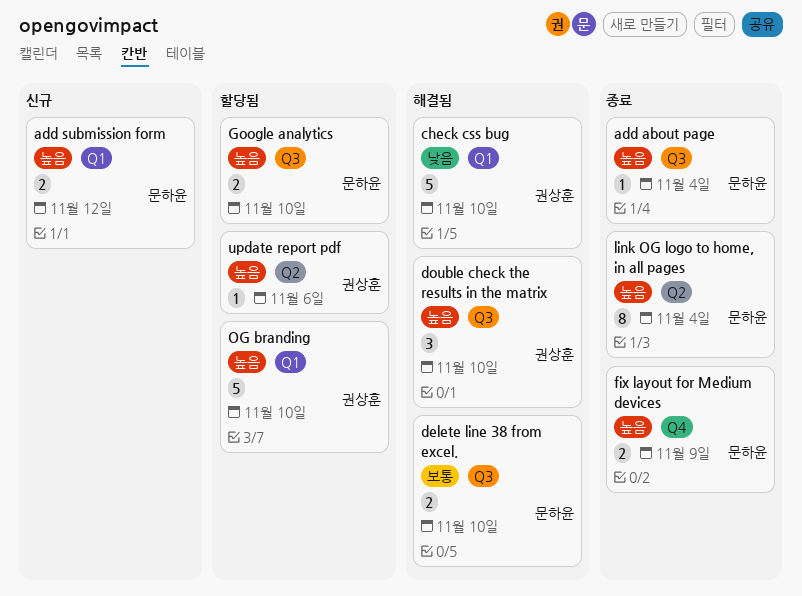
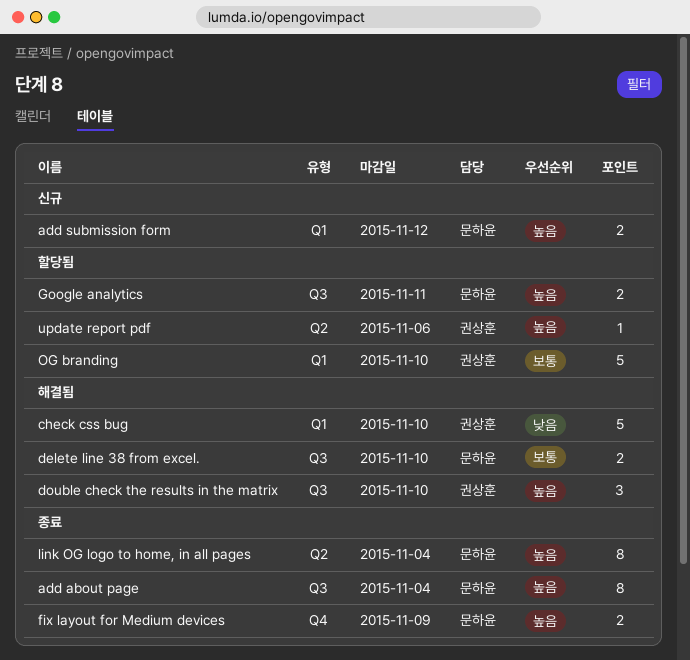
add about page, estimate: 1 -> 8
Google analytics, due: Nov 10 -> Nov 11
OG branding, priority: 높음 -> 보통

